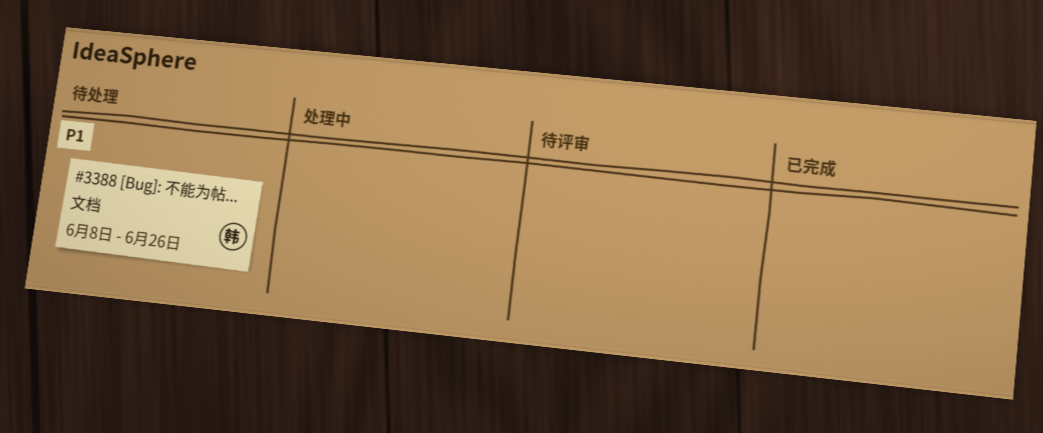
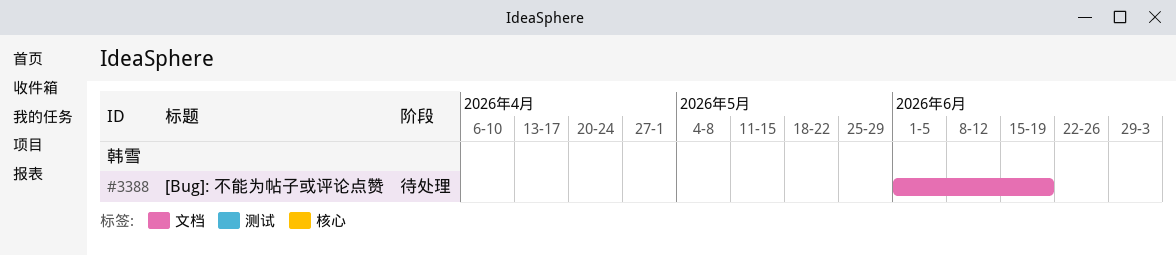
#3388, start: Jun 8 -> Jun 1
#3388, due: Jun 26 -> Jun 19

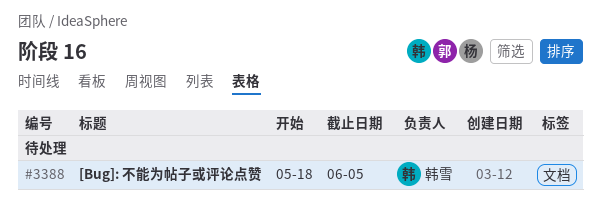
#3388, start: Jun 1 -> May 18
#3388, due: Jun 19 -> Jun 5

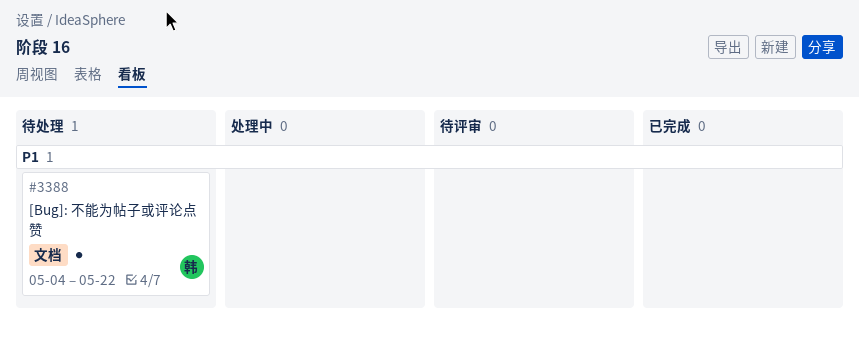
#3388, start: May 18 -> May 4
#3388, due: Jun 5 -> May 22

